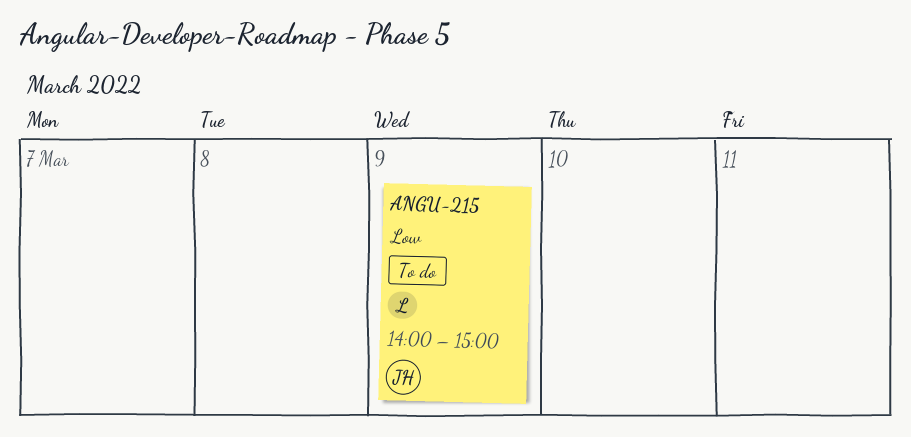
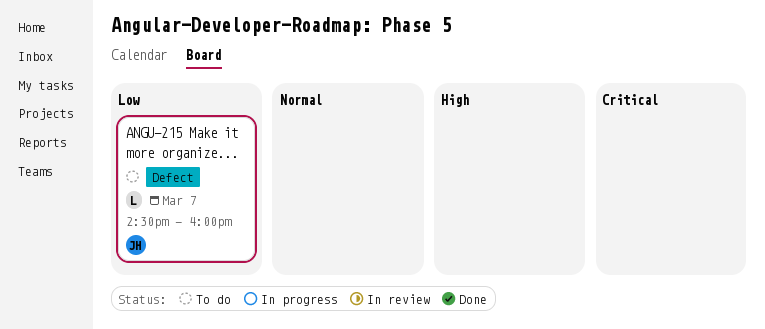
ANGU-215, day: Mar 9 -> Mar 7
ANGU-215, begins: 14:00 -> 14:30
ANGU-215, ends: 15:00 -> 16:00

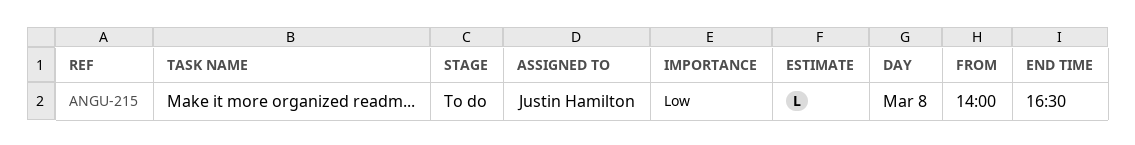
ANGU-215, day: Mar 7 -> Mar 8
ANGU-215, begins: 14:30 -> 14:00
ANGU-215, ends: 16:00 -> 16:30

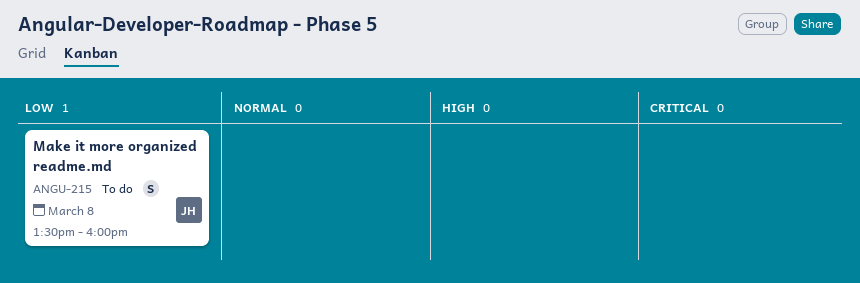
ANGU-215, estimate: L -> S
ANGU-215, begins: 14:00 -> 13:30
ANGU-215, ends: 16:30 -> 16:00

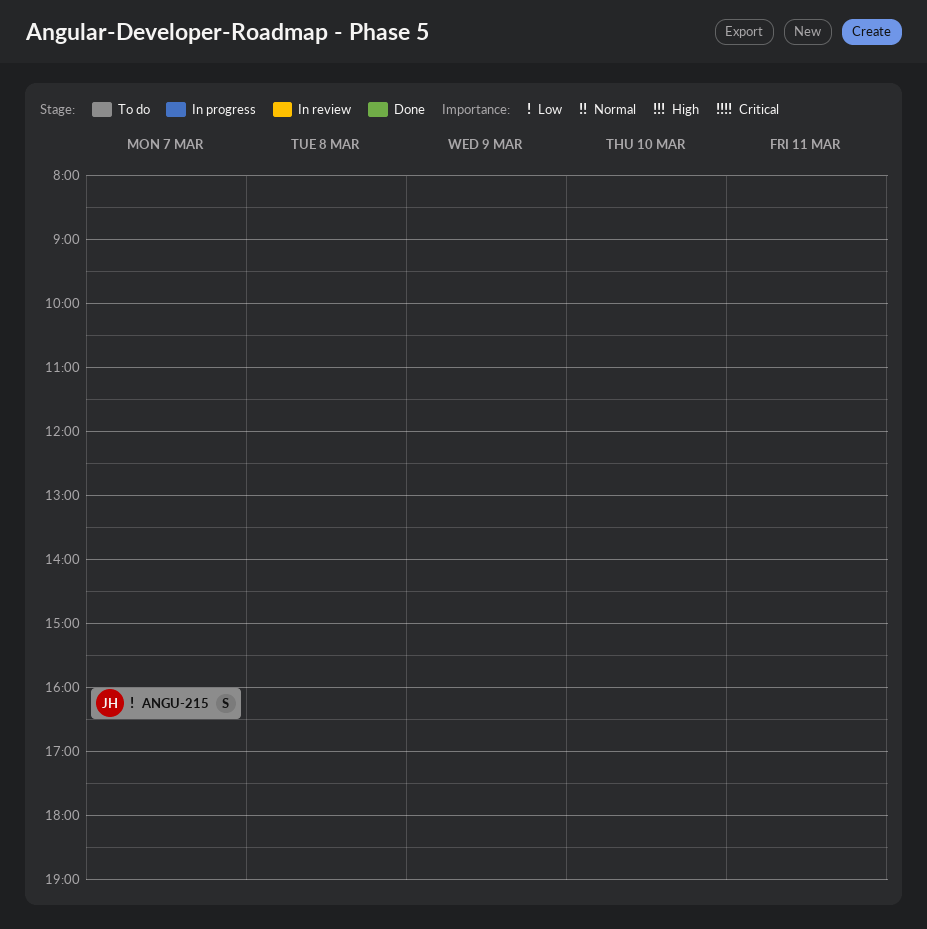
ANGU-215, day: Mar 8 -> Mar 7
ANGU-215, begins: 13:30 -> 16:00
ANGU-215, ends: 16:00 -> 16:30

